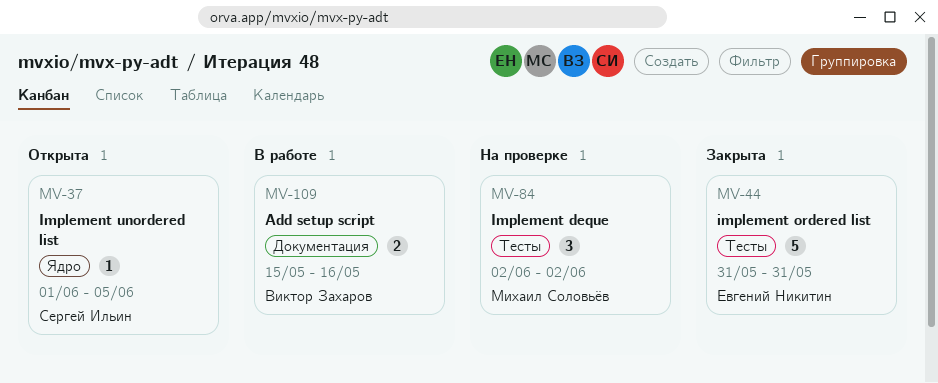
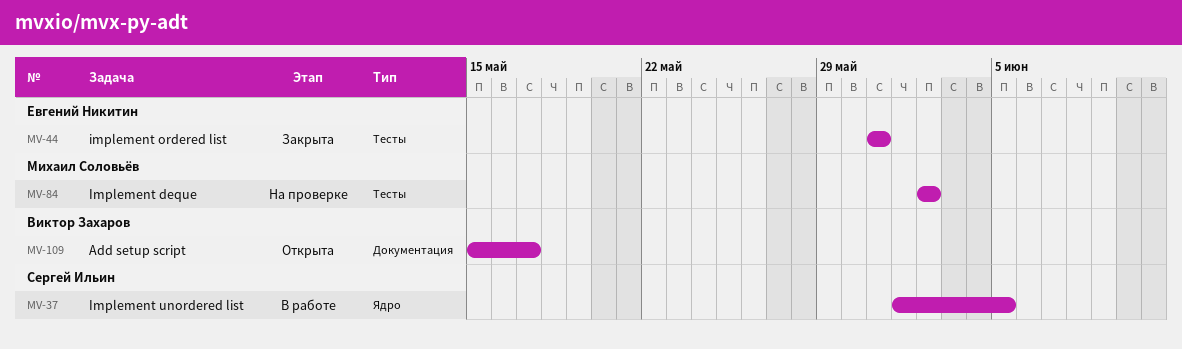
MV-37, status: Открыта -> В работе
MV-109, status: В работе -> Открыта
MV-109, due: May 16 -> May 17

